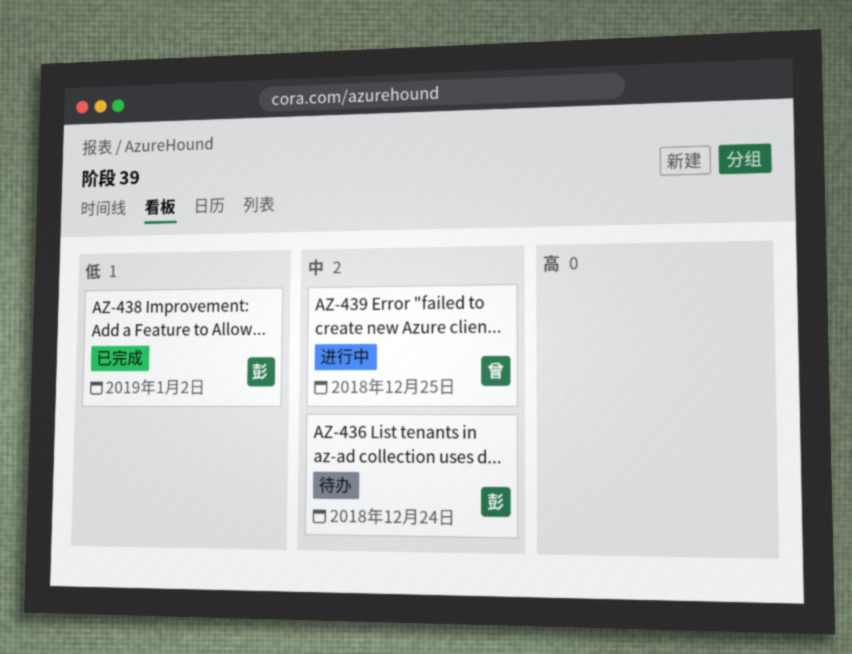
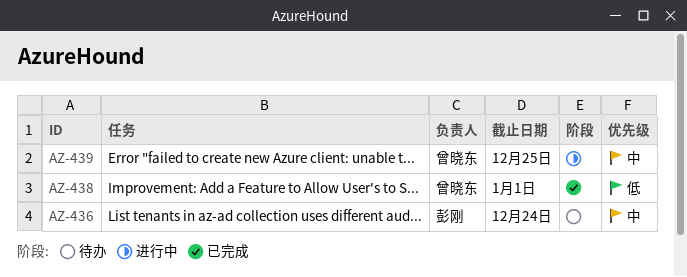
AZ-438, owner: 彭刚 -> 曾晓东
AZ-438, due: Jan 2 -> Jan 1

